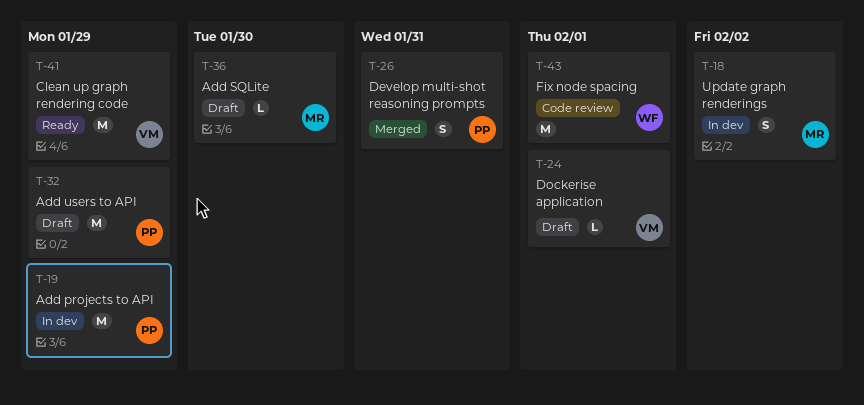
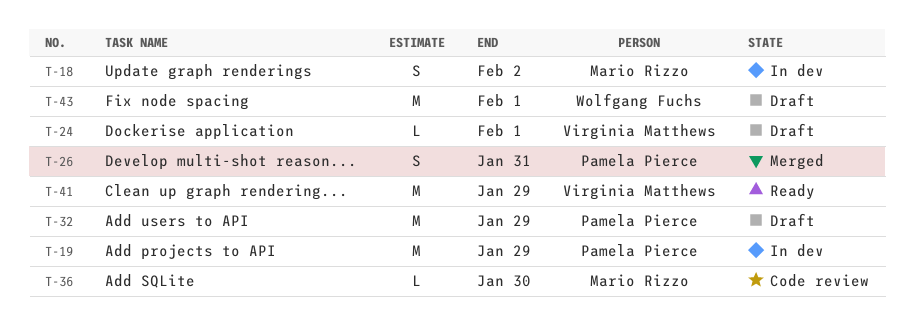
T-36, status: Draft -> Code review
T-43, status: Code review -> Draft

